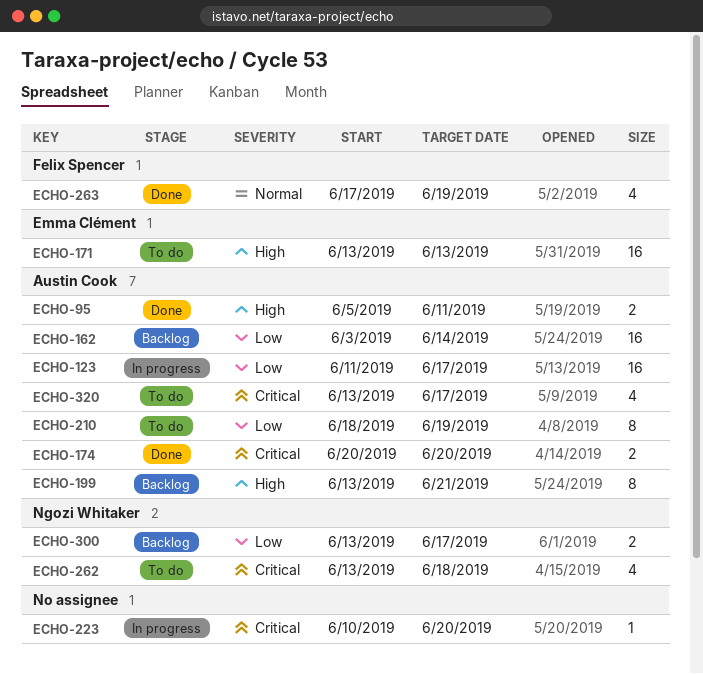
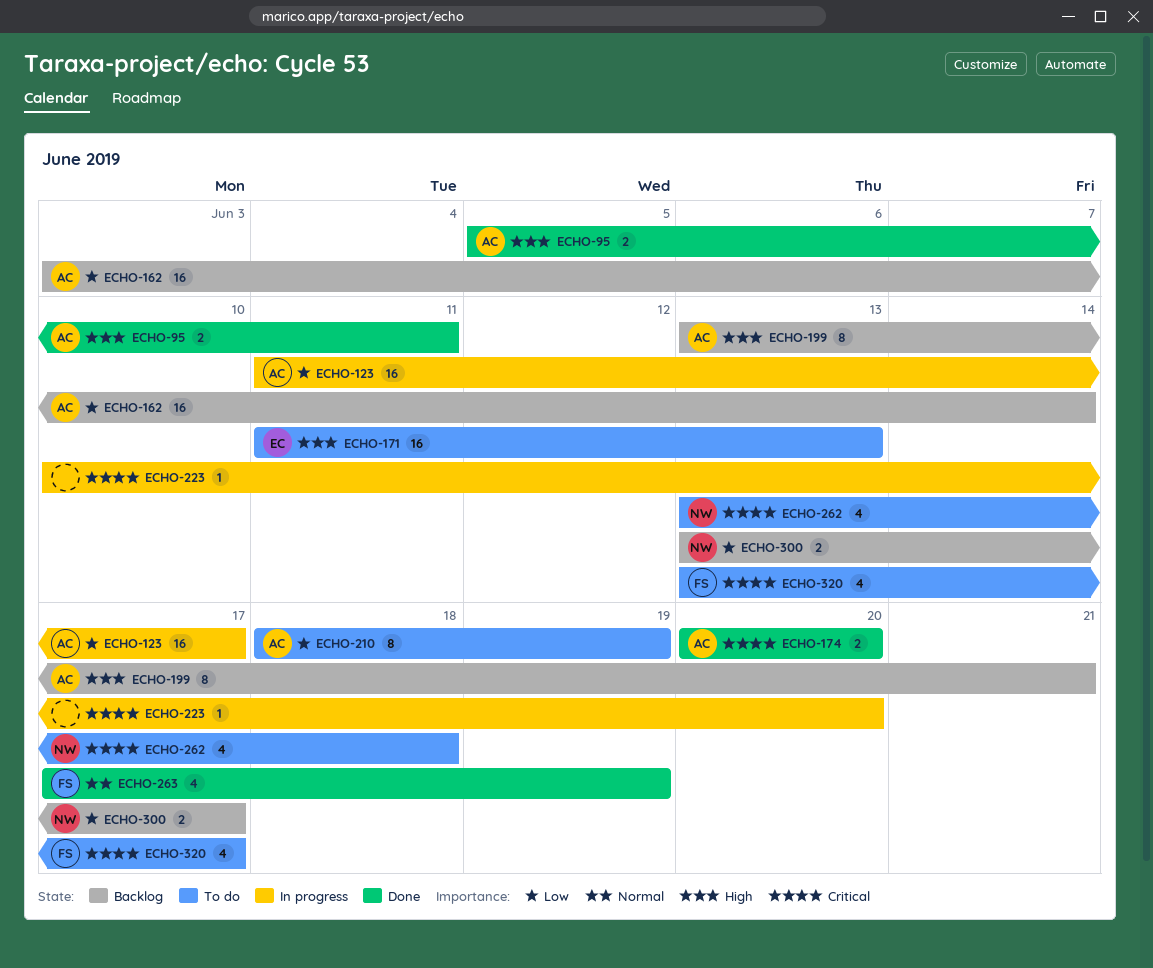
ECHO-171, start: Jun 13 -> Jun 11
ECHO-320, owner: Austin Cook -> Felix Spencer

